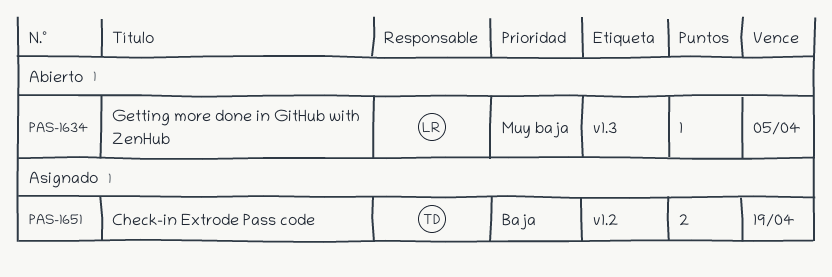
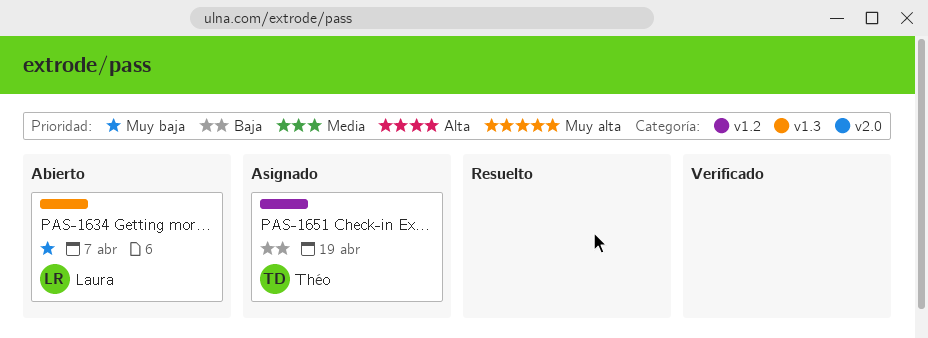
PAS-1634, due: Apr 5 -> Apr 7

